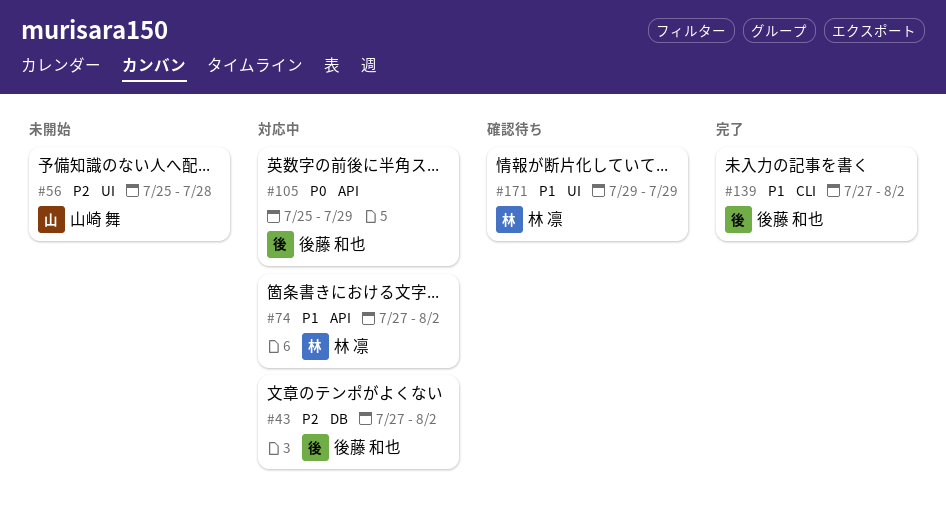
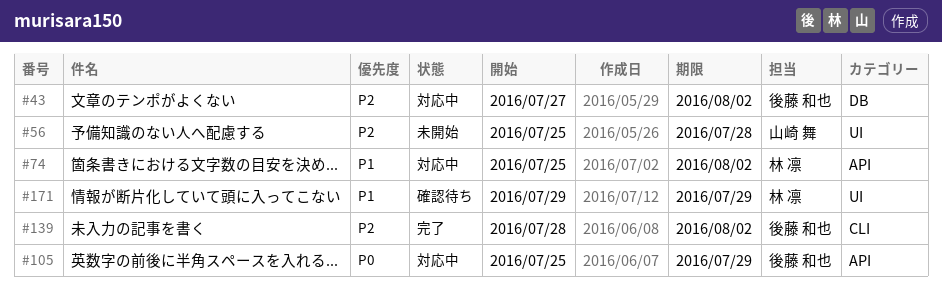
#74, start: Jul 27 -> Jul 25
#139, priority: P1 -> P2
#139, start: Jul 27 -> Jul 28

